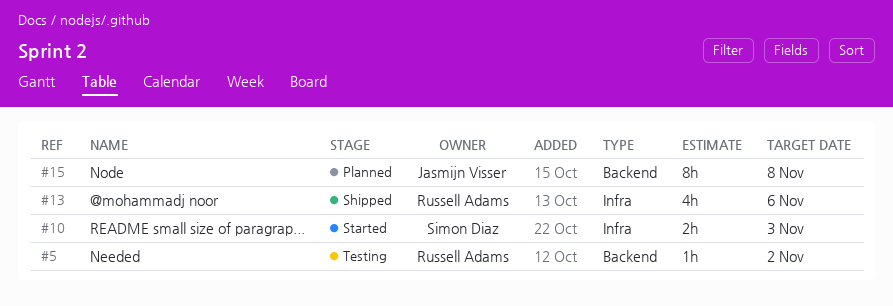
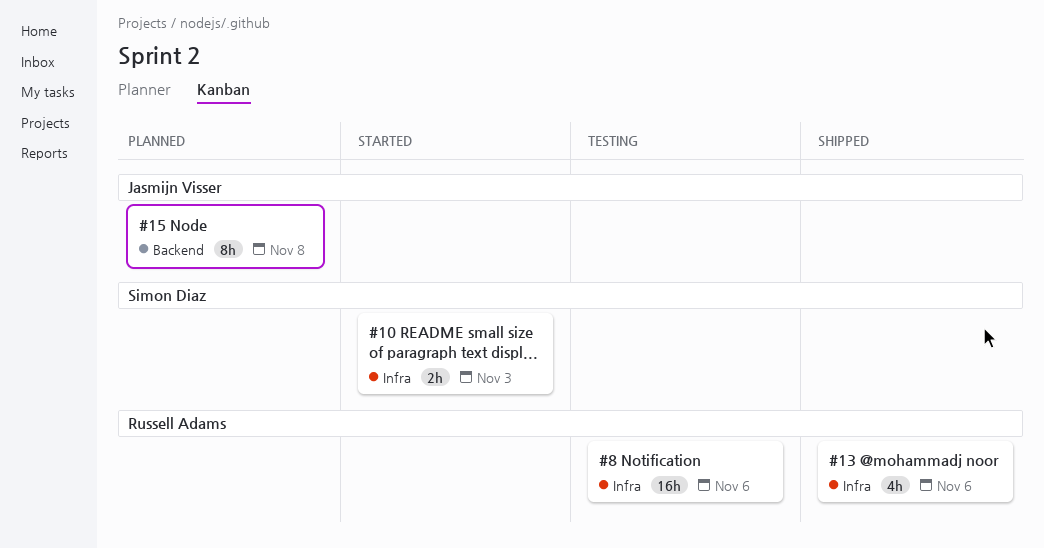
#5: present -> none
#8: none -> present

